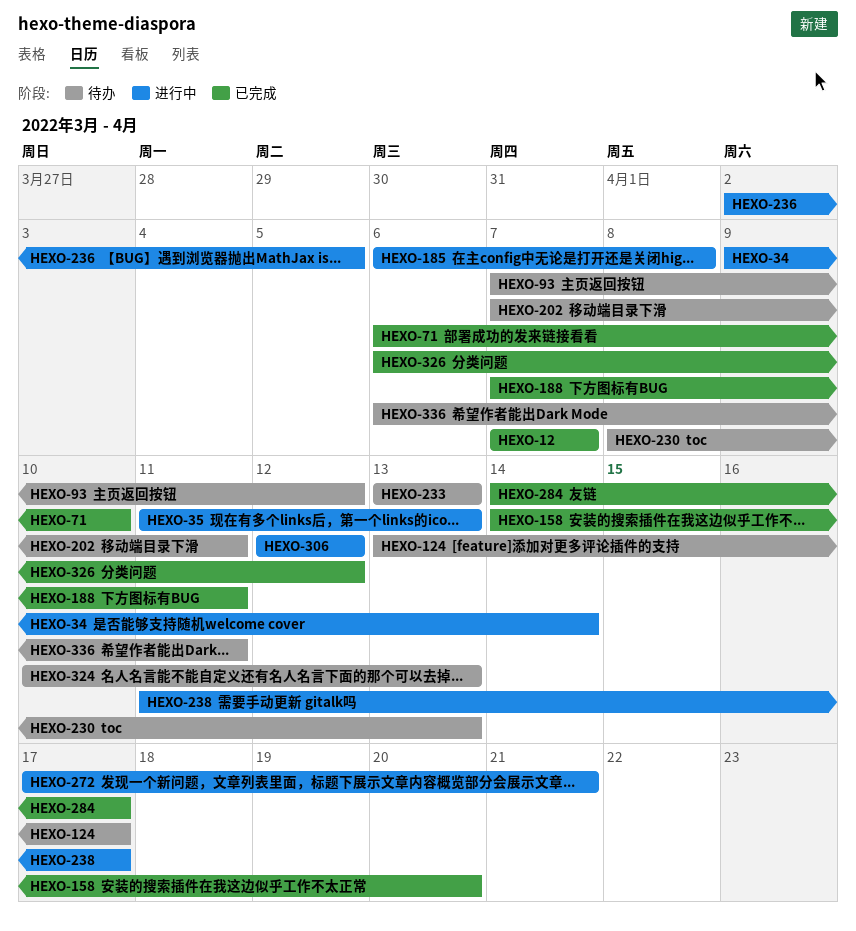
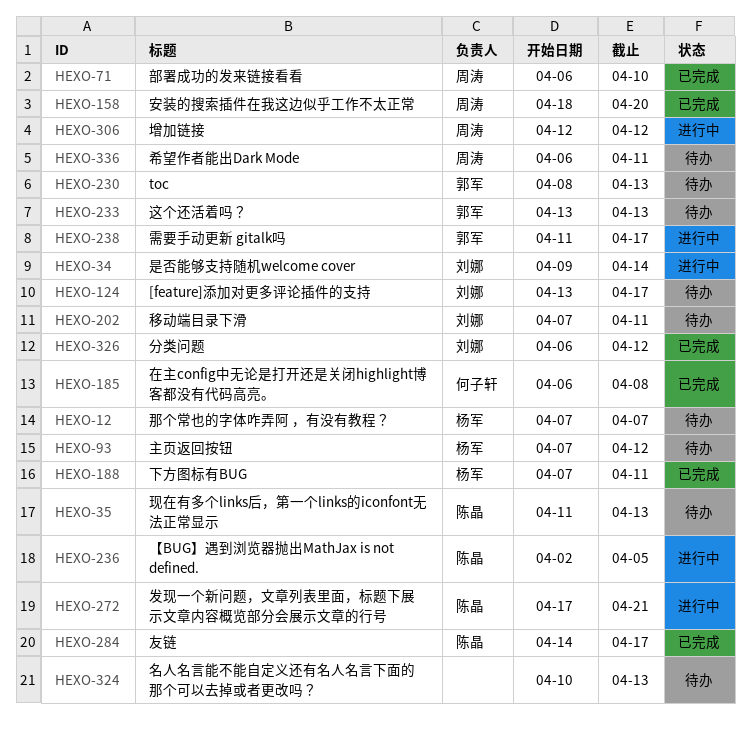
HEXO-12, status: 已完成 -> 待办
HEXO-35, status: 进行中 -> 待办
HEXO-158, start: Apr 14 -> Apr 18
HEXO-185, status: 进行中 -> 已完成

